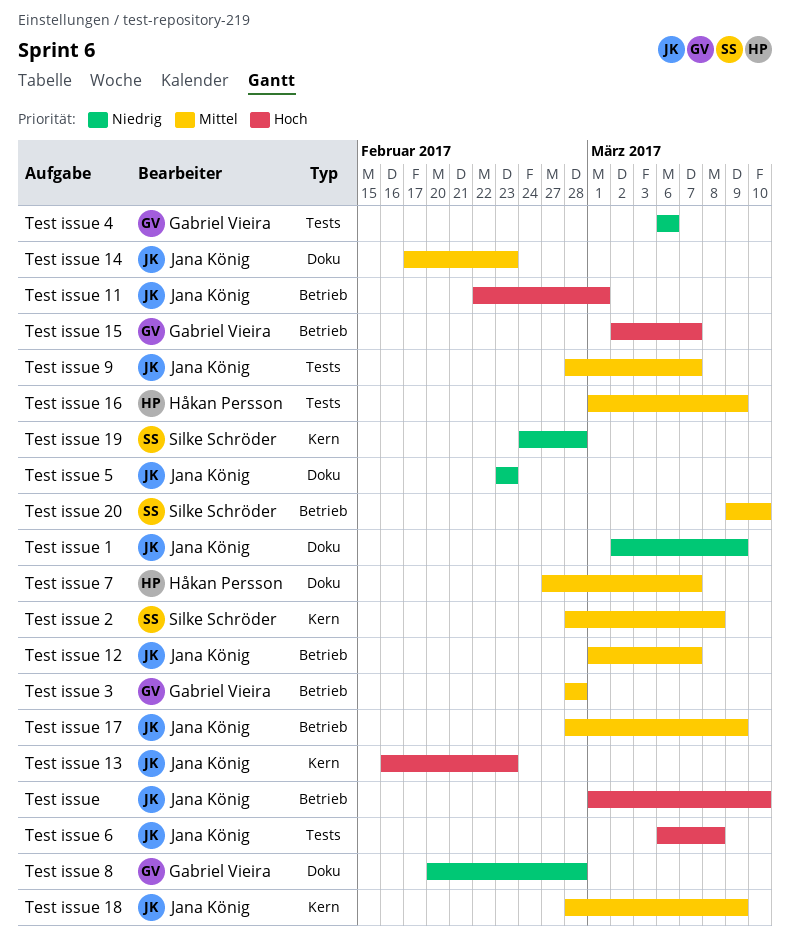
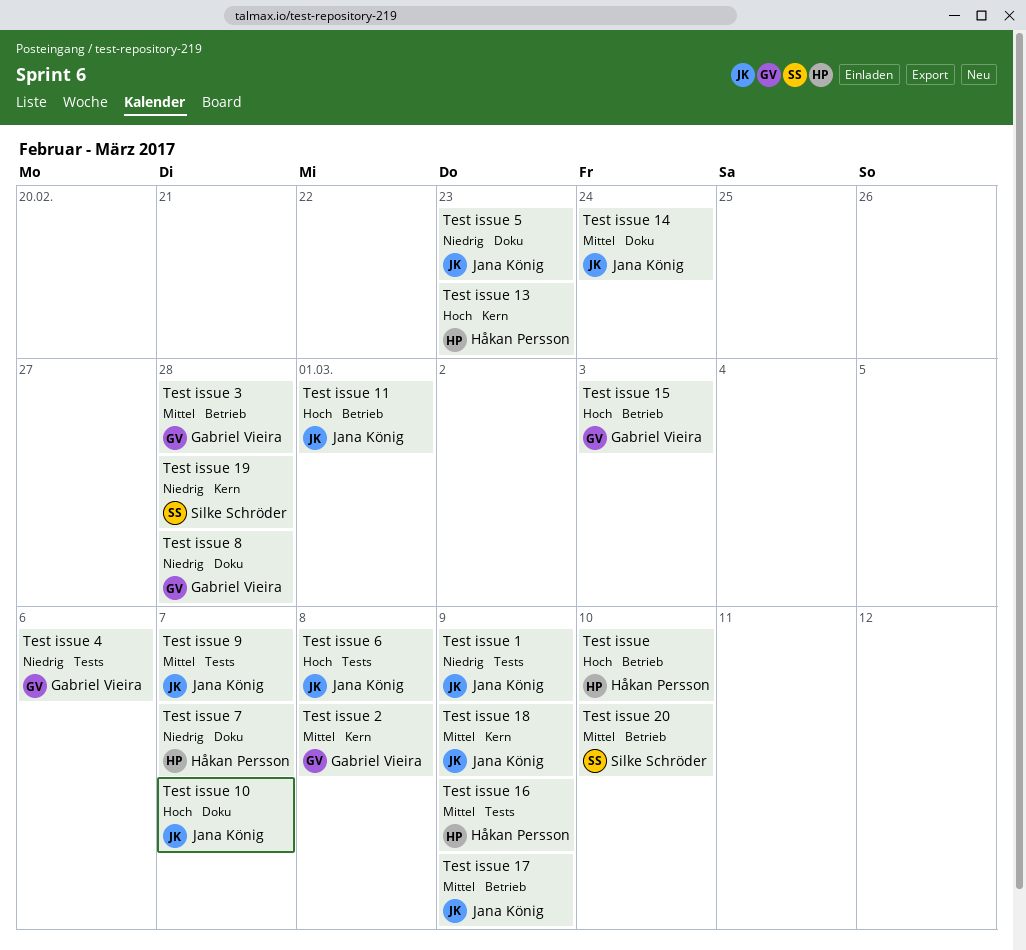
Test issue, owner: Jana König -> Håkan Persson
Test issue 1, label: Doku -> Tests
Test issue 10: none -> present
Test issue 12: present -> none
Test issue 13, owner: Jana König -> Håkan Persson
Test issue 14, due: Feb 23 -> Feb 24
Test issue 15, due: Mar 7 -> Mar 3
Test issue 2, owner: Silke Schröder -> Gabriel Vieira
Test issue 7, priority: Mittel -> Niedrig

